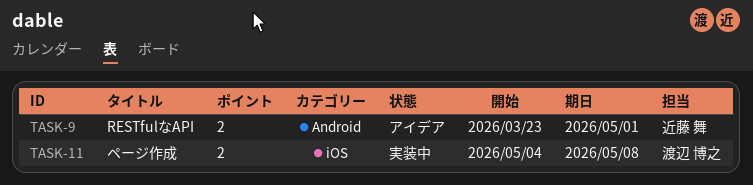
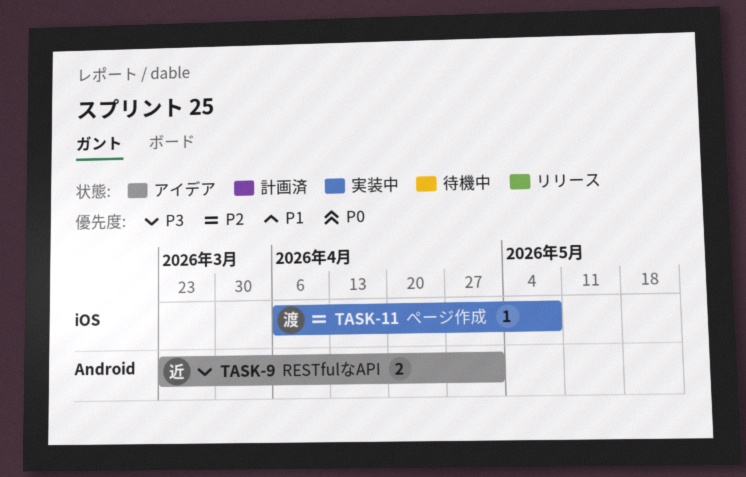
TASK-11, estimate: 2 -> 1
TASK-11, start: May 4 -> Apr 6

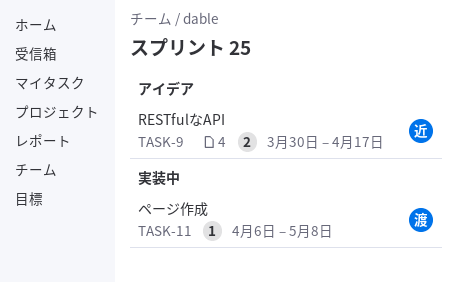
TASK-9, start: Mar 23 -> Mar 30
TASK-9, due: May 1 -> Apr 17

